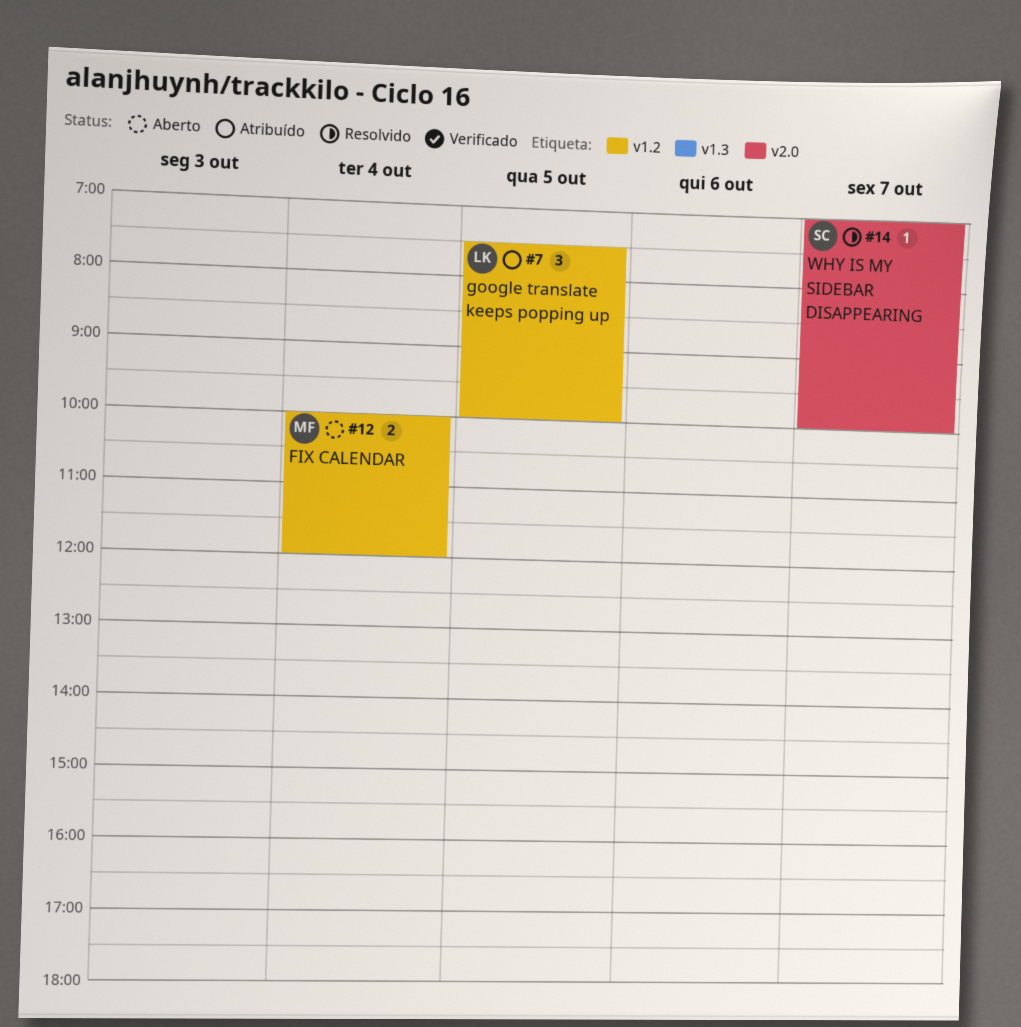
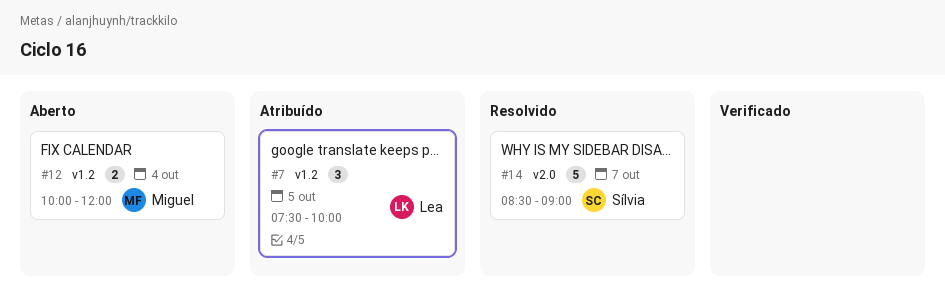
#14, estimate: 1 -> 5
#14, begins: 07:00 -> 08:30
#14, ends: 10:00 -> 09:00

